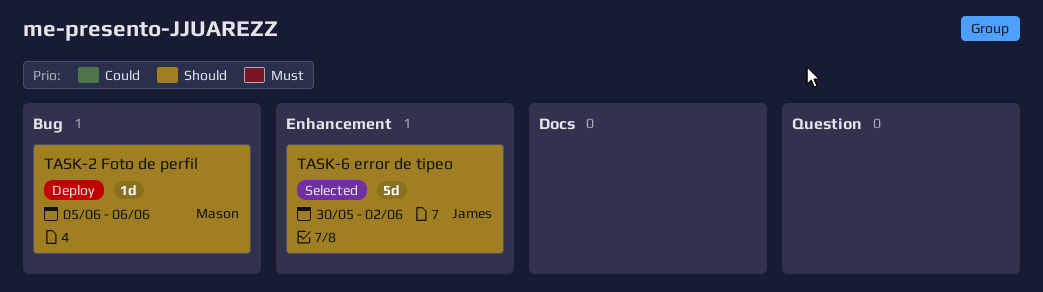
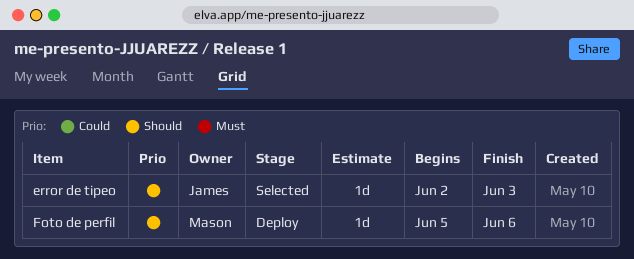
error de tipeo, estimate: 5d -> 1d
error de tipeo, start: May 30 -> Jun 2
error de tipeo, due: Jun 2 -> Jun 3

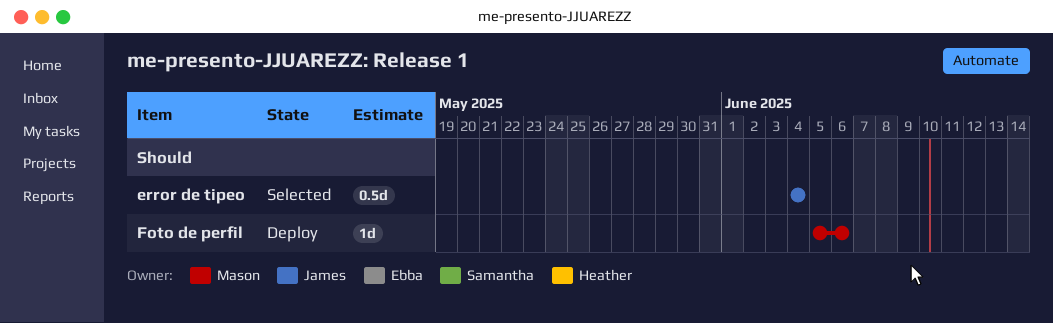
error de tipeo, estimate: 1d -> 0.5d
error de tipeo, start: Jun 2 -> Jun 4
error de tipeo, due: Jun 3 -> Jun 4

